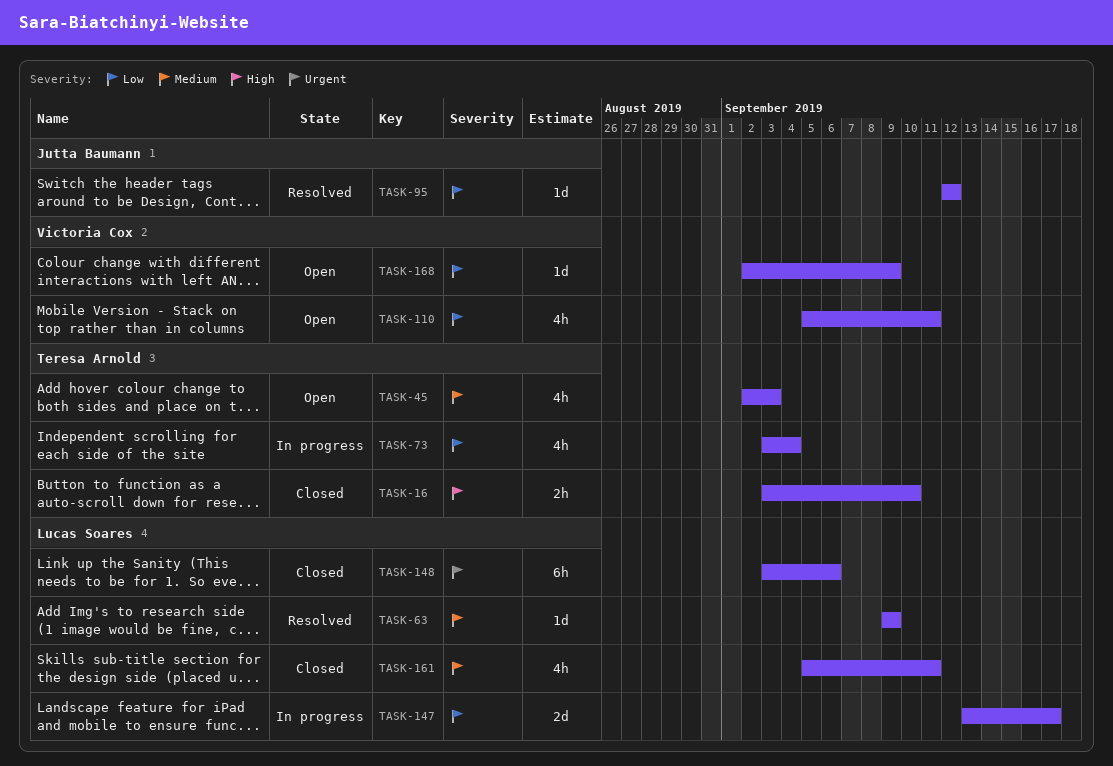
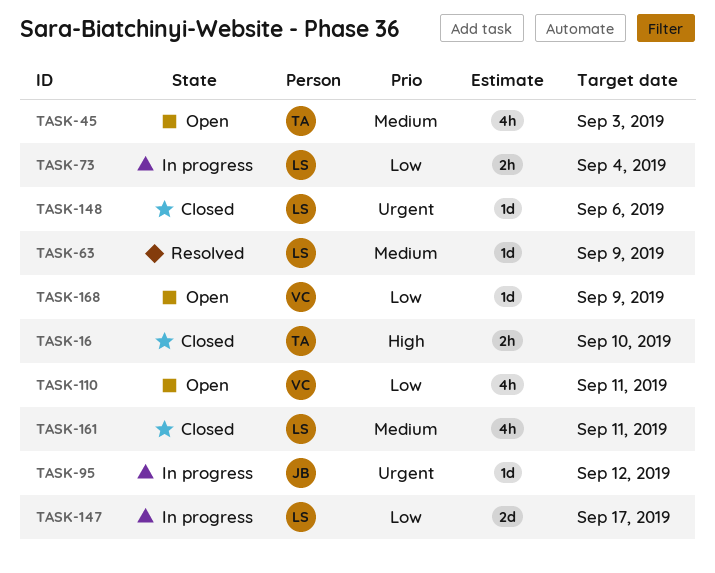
TASK-73, owner: Teresa Arnold -> Lucas Soares
TASK-73, estimate: 4h -> 2h
TASK-95, status: Resolved -> In progress
TASK-95, priority: Low -> Urgent
TASK-148, estimate: 6h -> 1d

